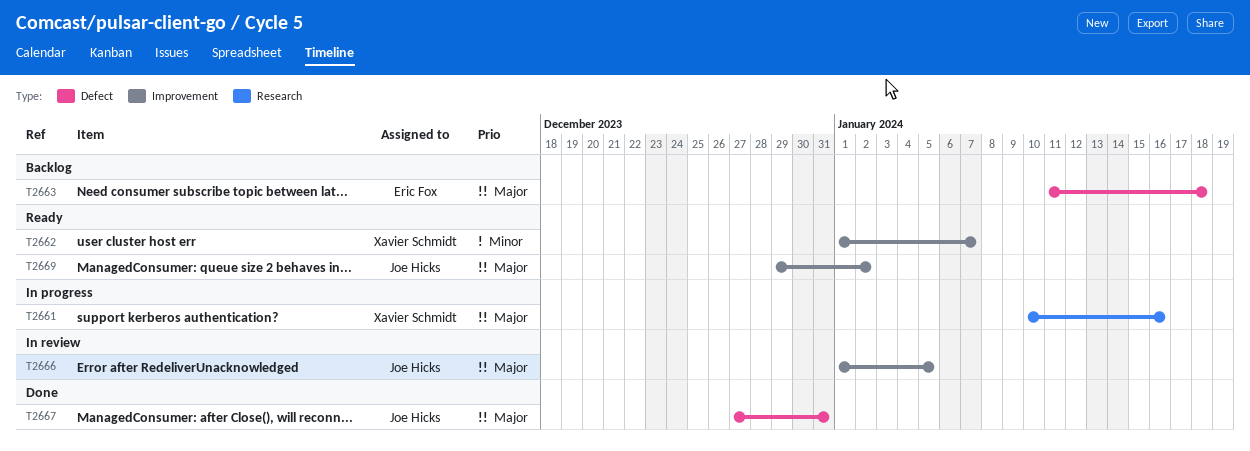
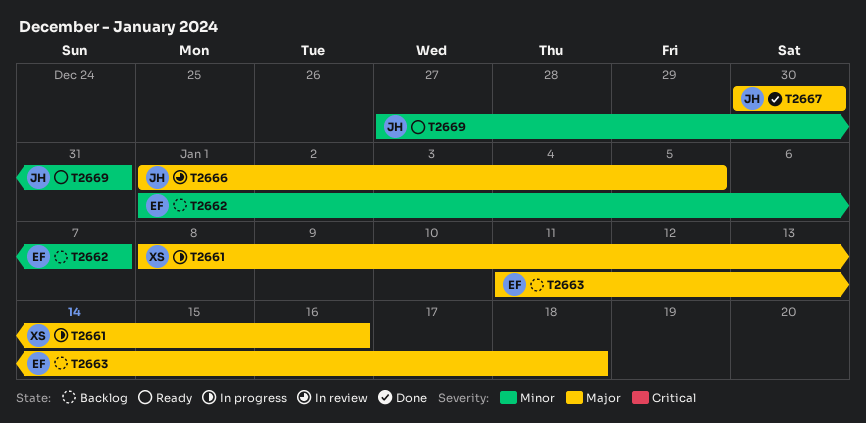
T2661, start: Jan 10 -> Jan 8
T2662, status: Ready -> Backlog
T2662, owner: Xavier Schmidt -> Eric Fox
T2667, start: Dec 27 -> Dec 30
T2667, due: Dec 31 -> Dec 30
T2669, priority: Major -> Minor
T2669, start: Dec 29 -> Dec 27
T2669, due: Jan 2 -> Dec 31

